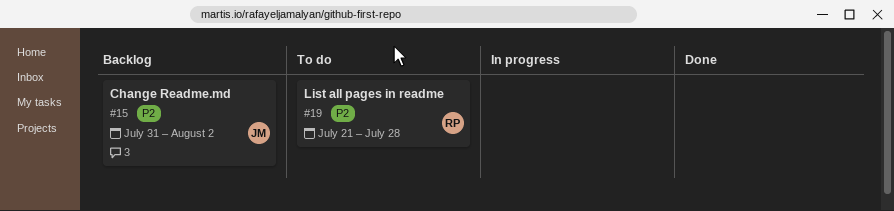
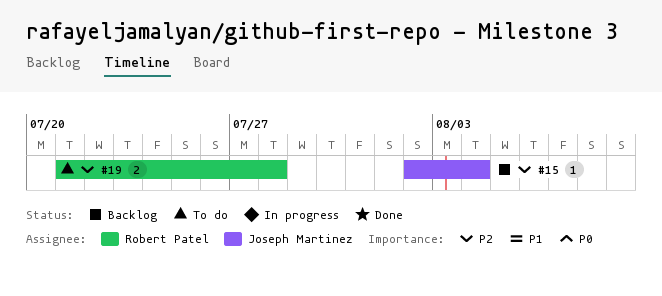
#15, start: Jul 31 -> Aug 2
#15, due: Aug 2 -> Aug 4

